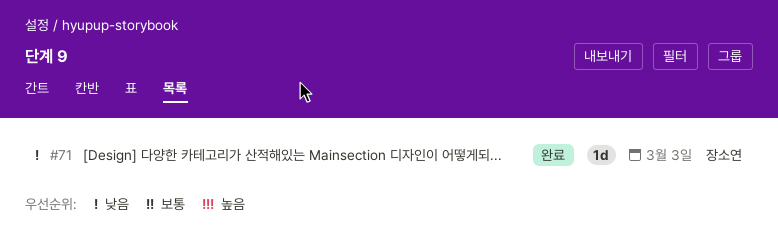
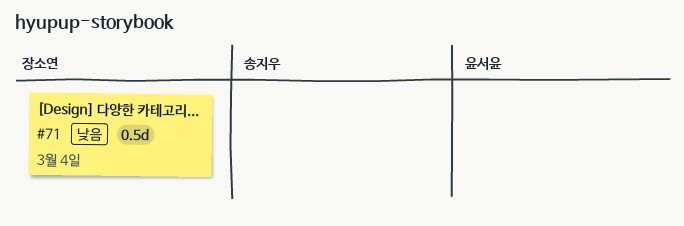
#71, estimate: 1d -> 0.5d
#71, due: Mar 3 -> Mar 4

